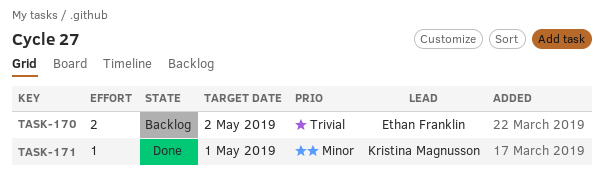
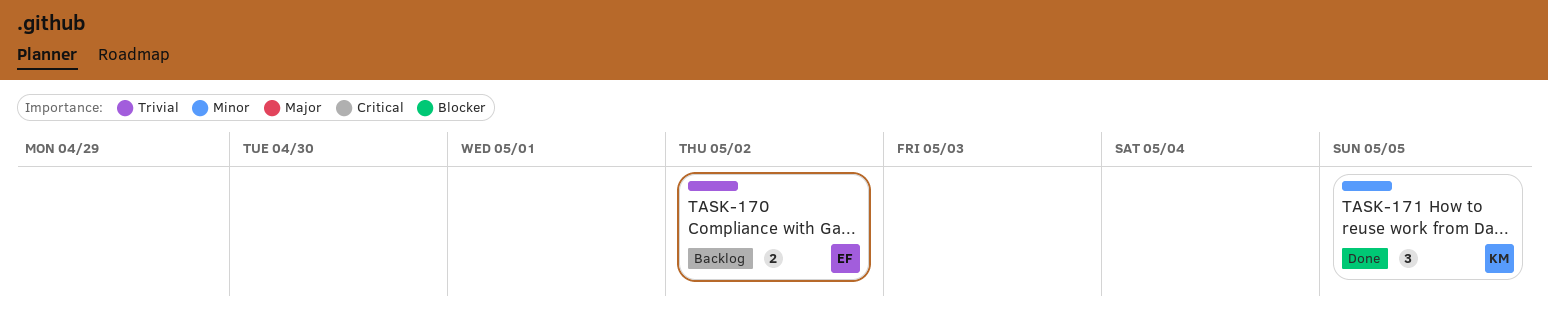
TASK-171, estimate: 1 -> 3
TASK-171, due: May 1 -> May 5

